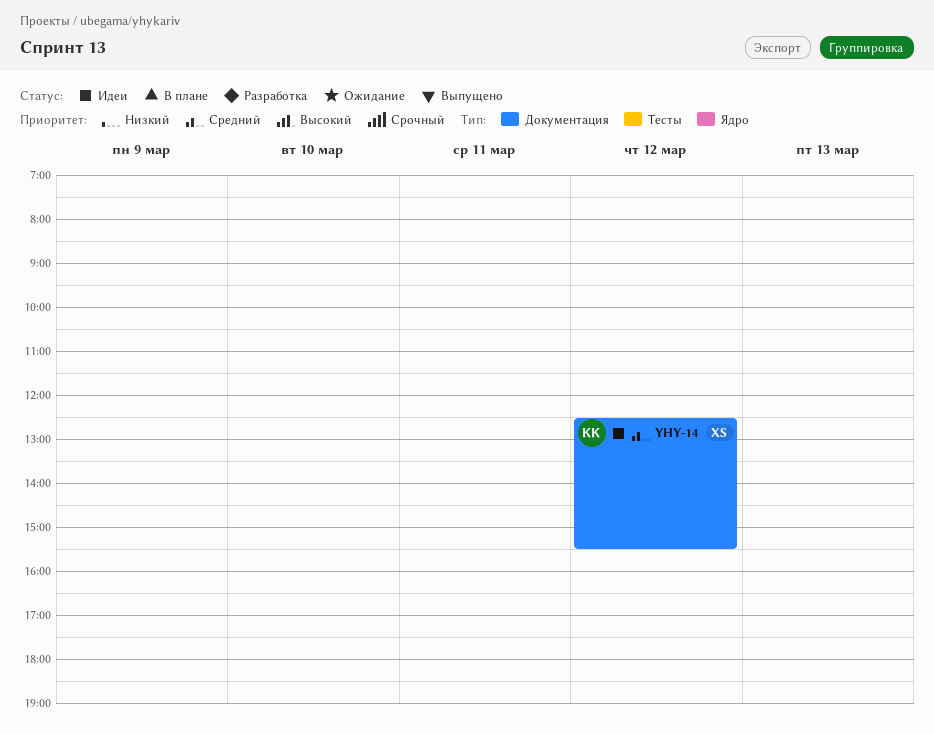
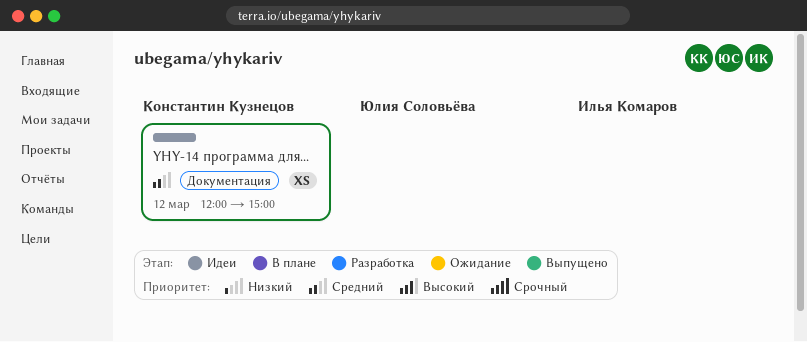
YHY-14, begins: 12:30 -> 12:00
YHY-14, ends: 15:30 -> 15:00

